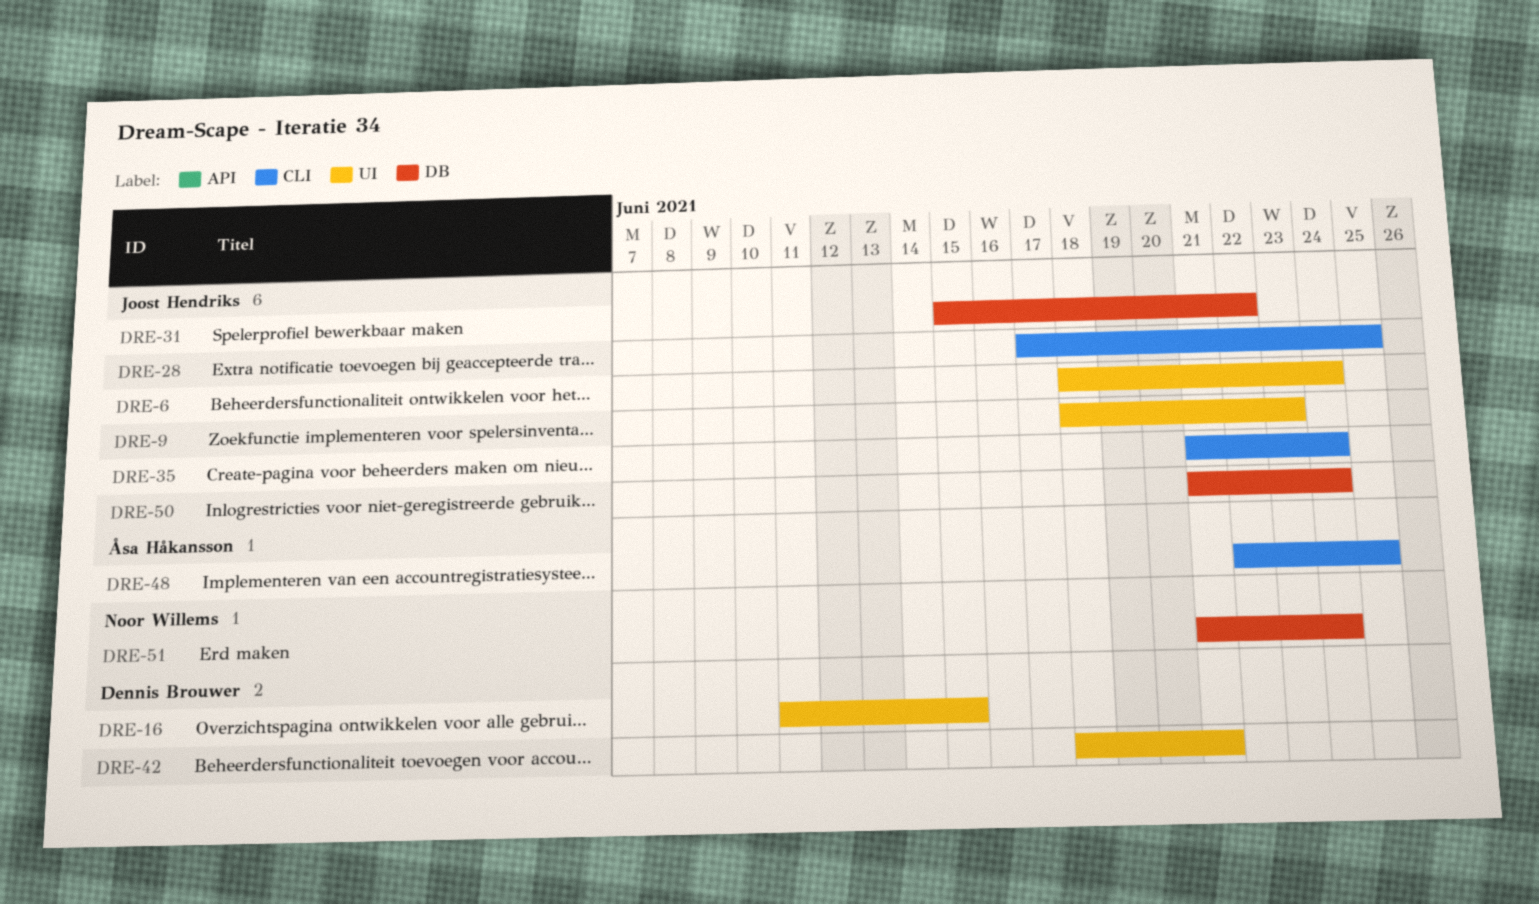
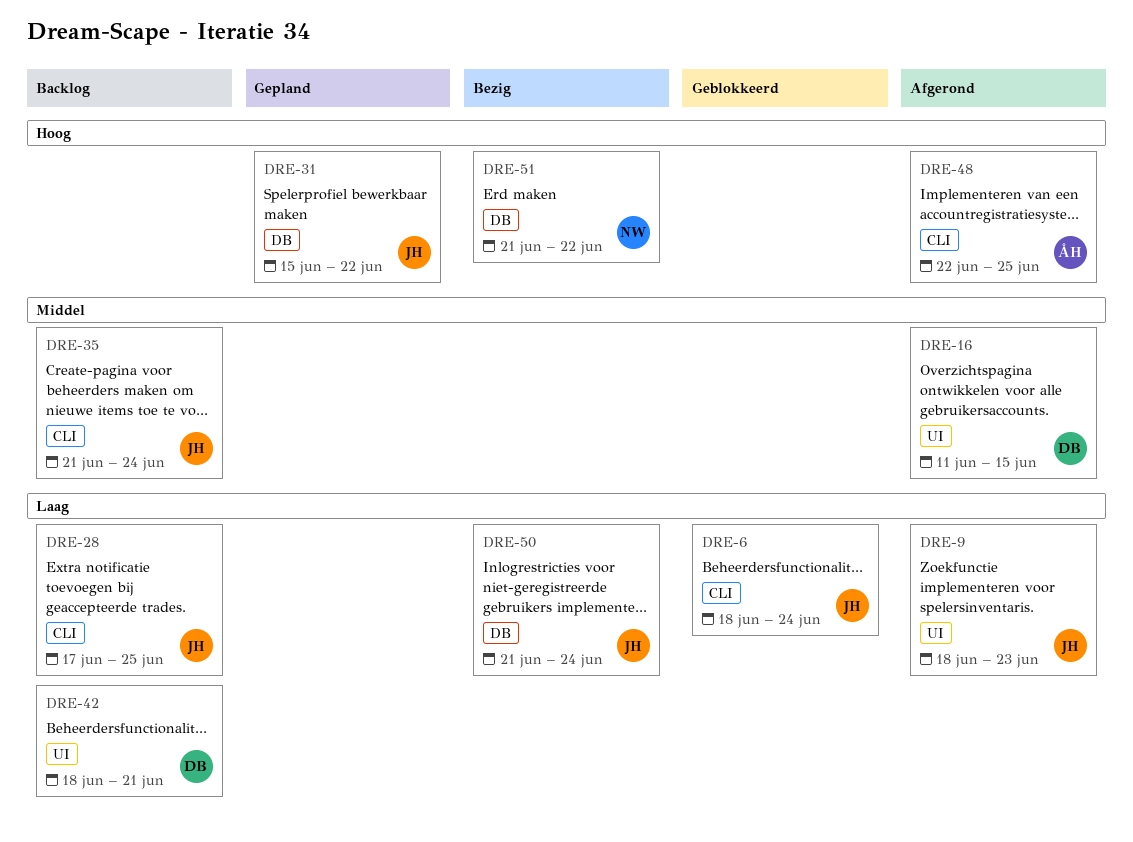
DRE-6, label: UI -> CLI
DRE-51, due: Jun 24 -> Jun 22

